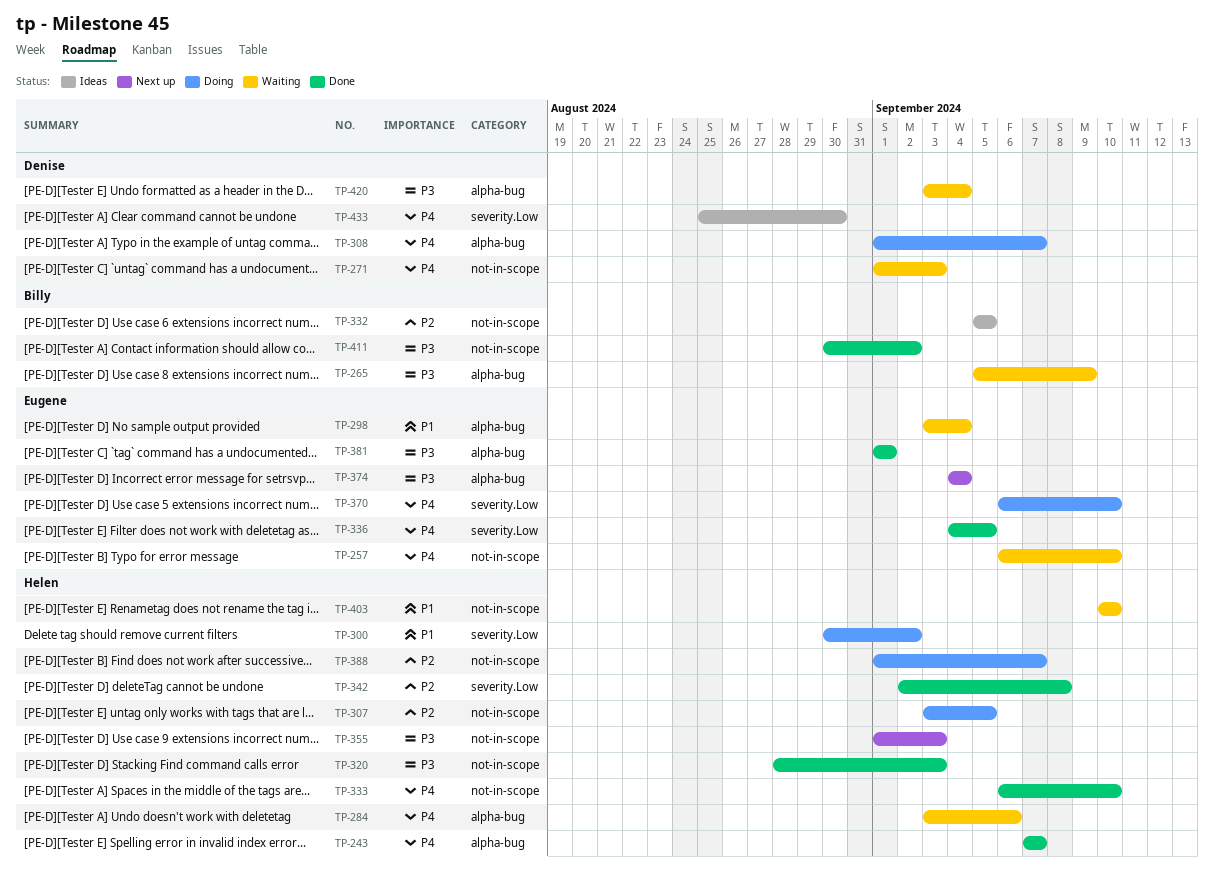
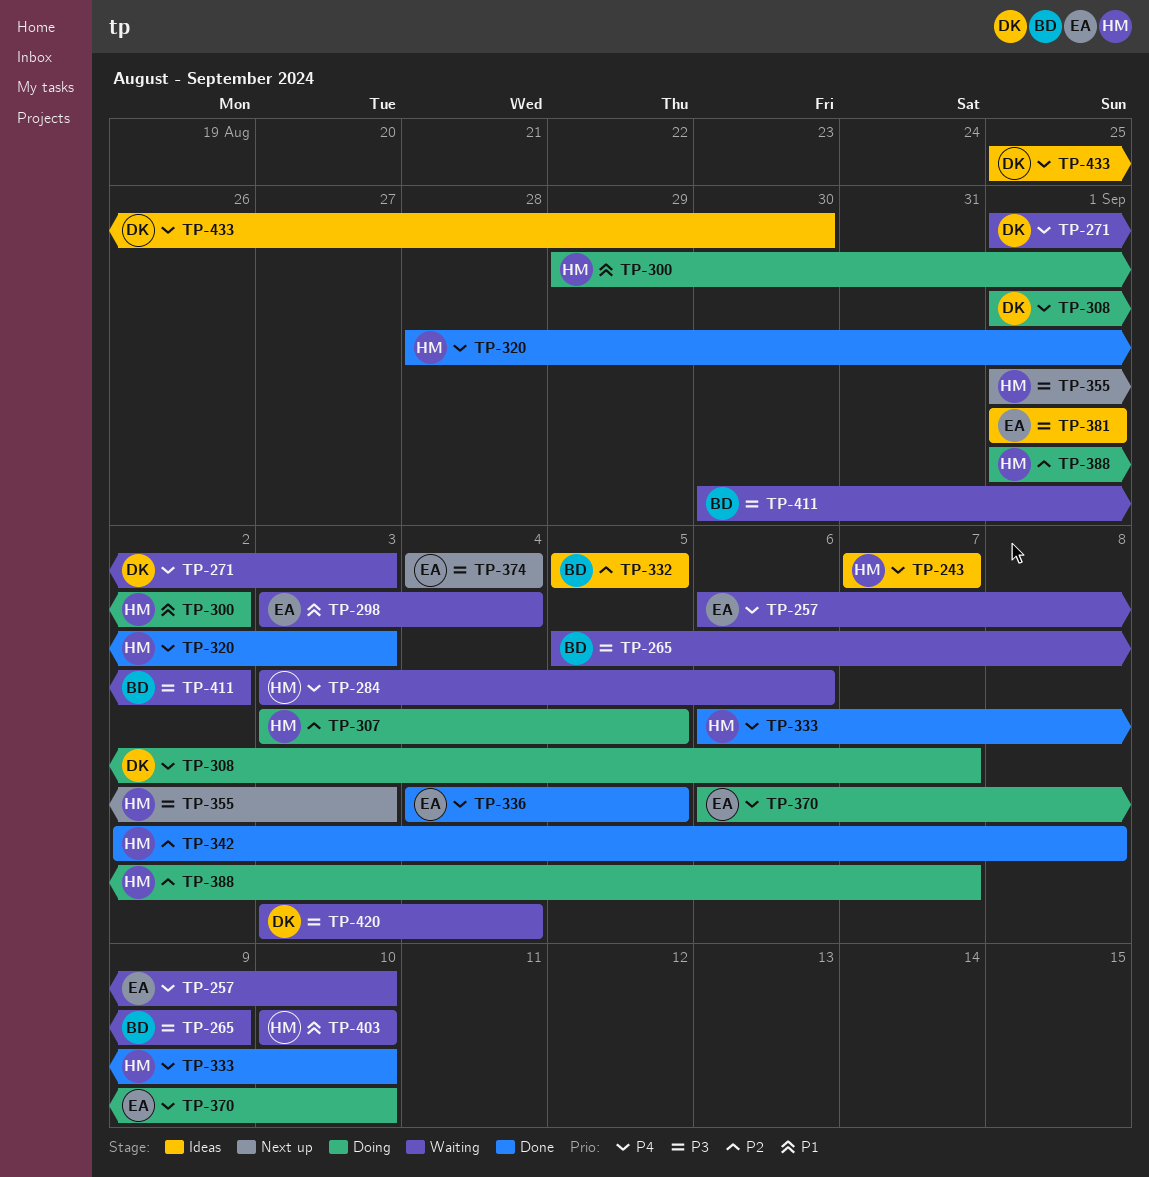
TP-243, status: Done -> Ideas
TP-300, start: Aug 30 -> Aug 29
TP-320, priority: P3 -> P4
TP-381, status: Done -> Ideas
TP-411, status: Done -> Waiting

